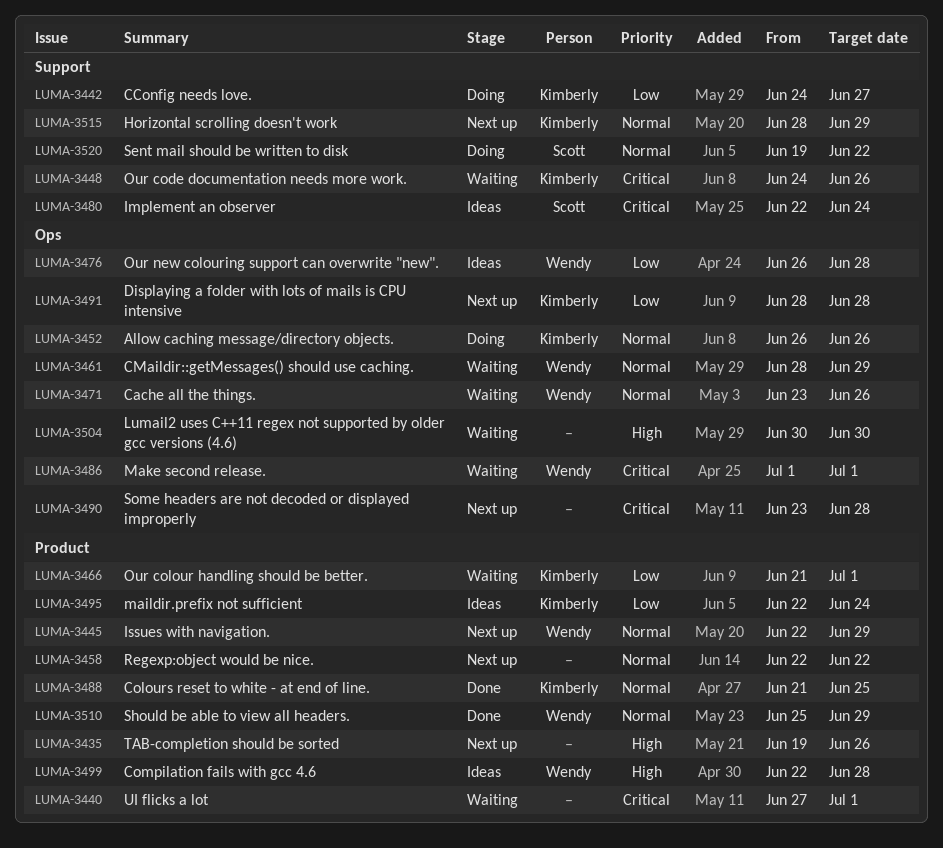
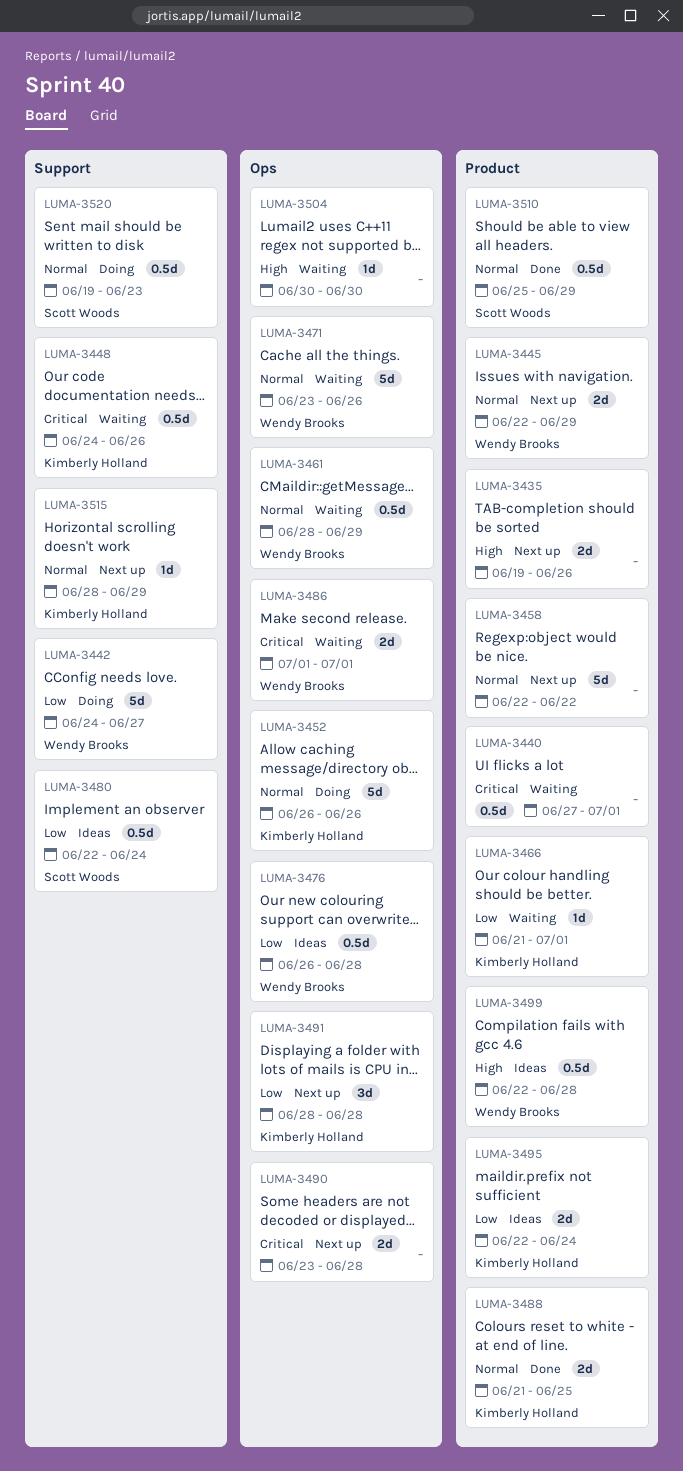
LUMA-3442, owner: Kimberly Holland -> Wendy Brooks
LUMA-3480, priority: Critical -> Low
LUMA-3510, owner: Wendy Brooks -> Scott Woods
LUMA-3520, due: Jun 22 -> Jun 23

